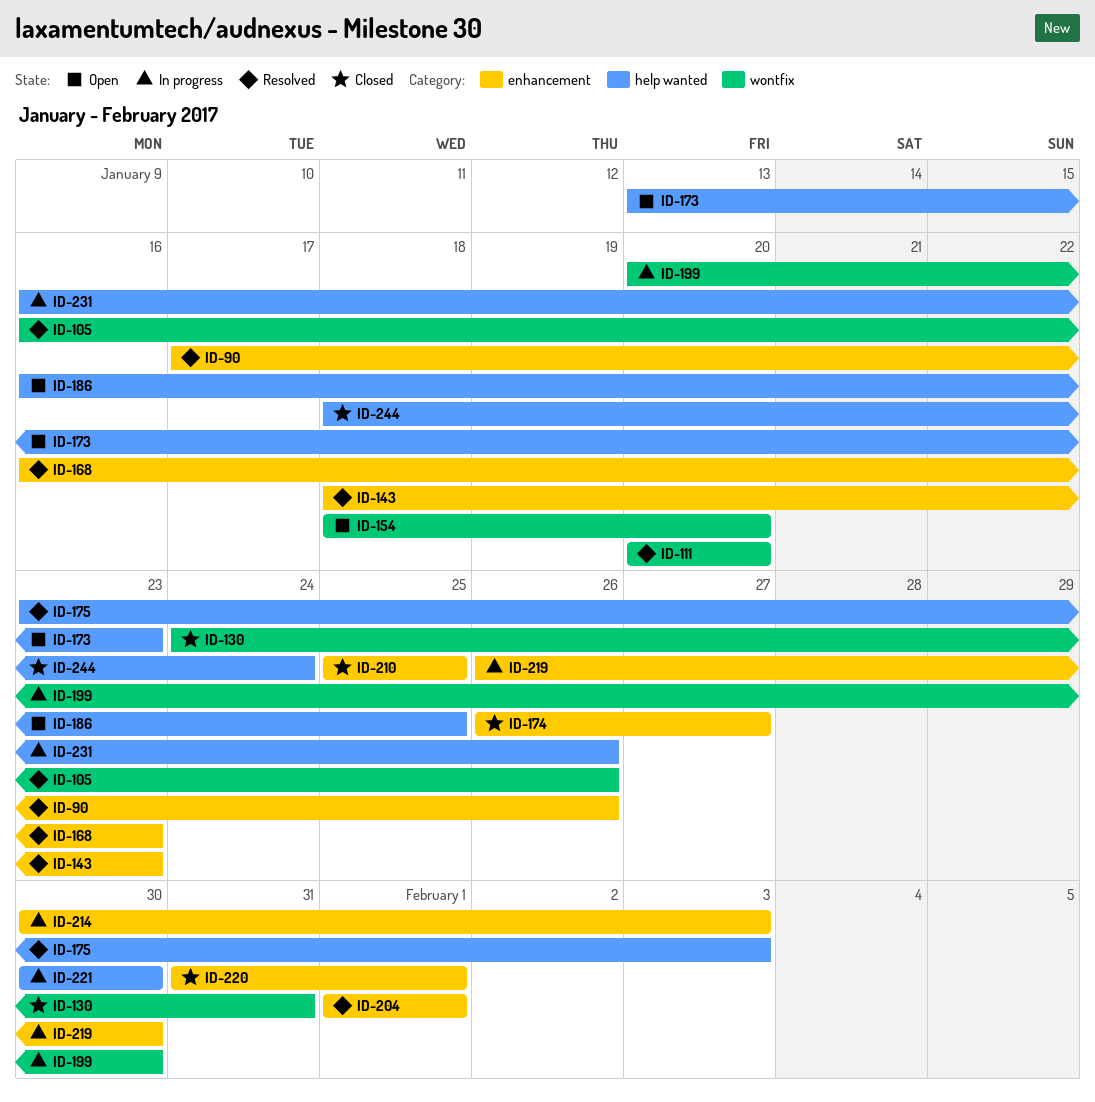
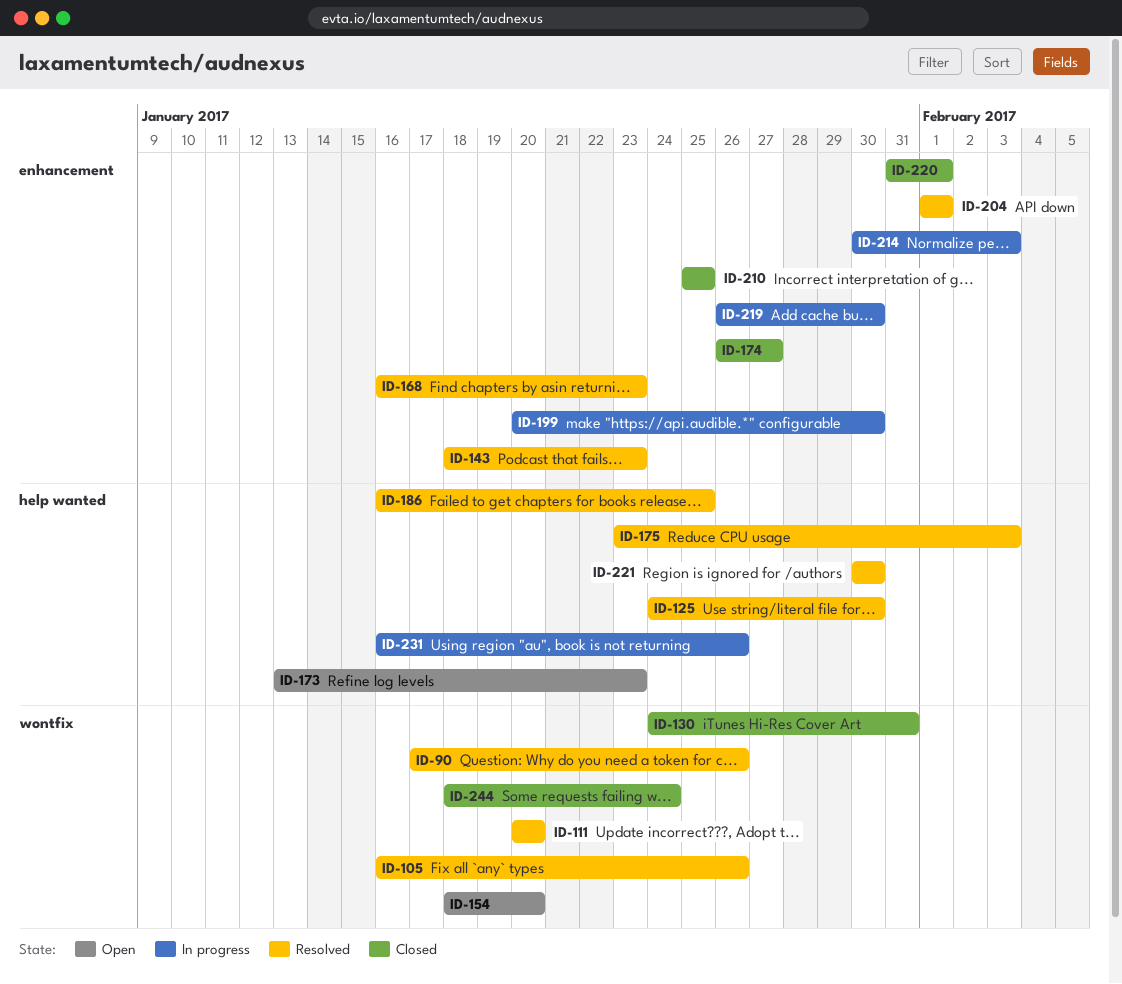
ID-90, label: enhancement -> wontfix
ID-125: none -> present
ID-186, status: Open -> Resolved
ID-199, label: wontfix -> enhancement
ID-221, status: In progress -> Resolved
ID-244, label: help wanted -> wontfix

